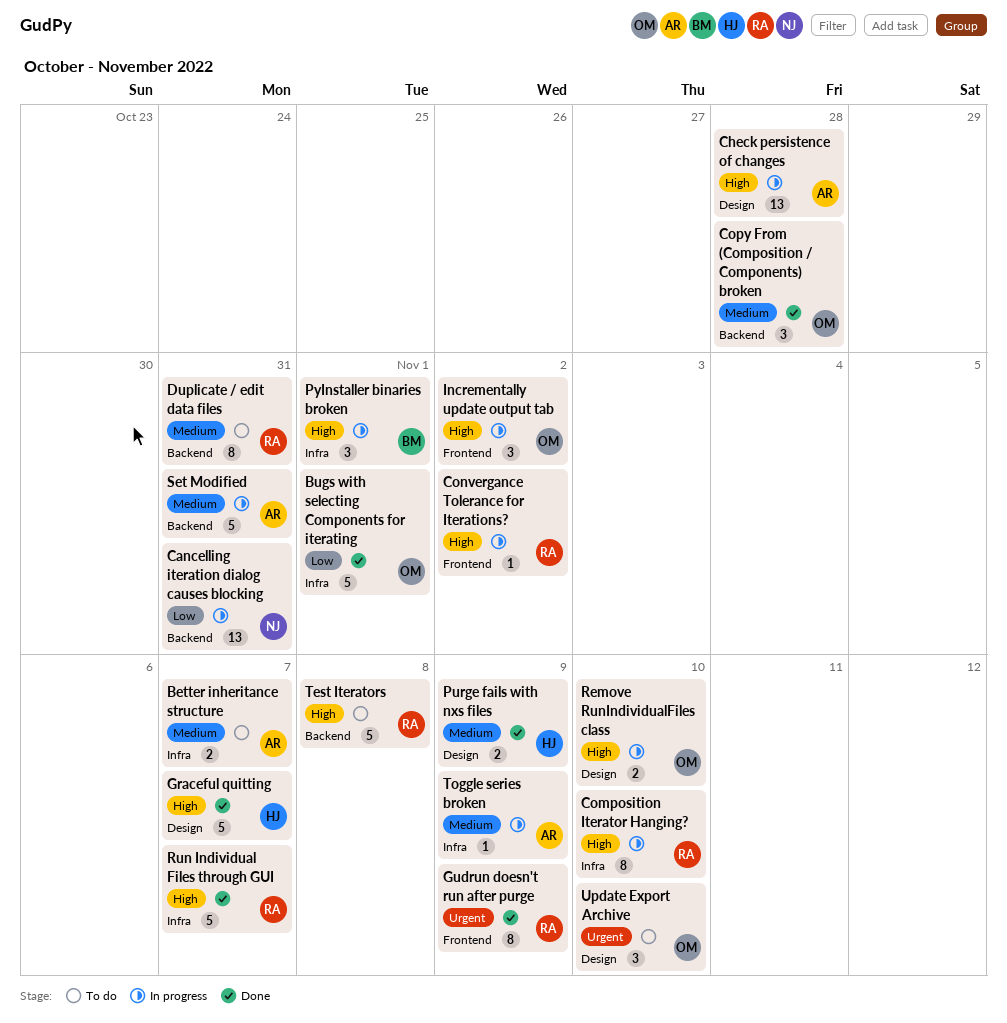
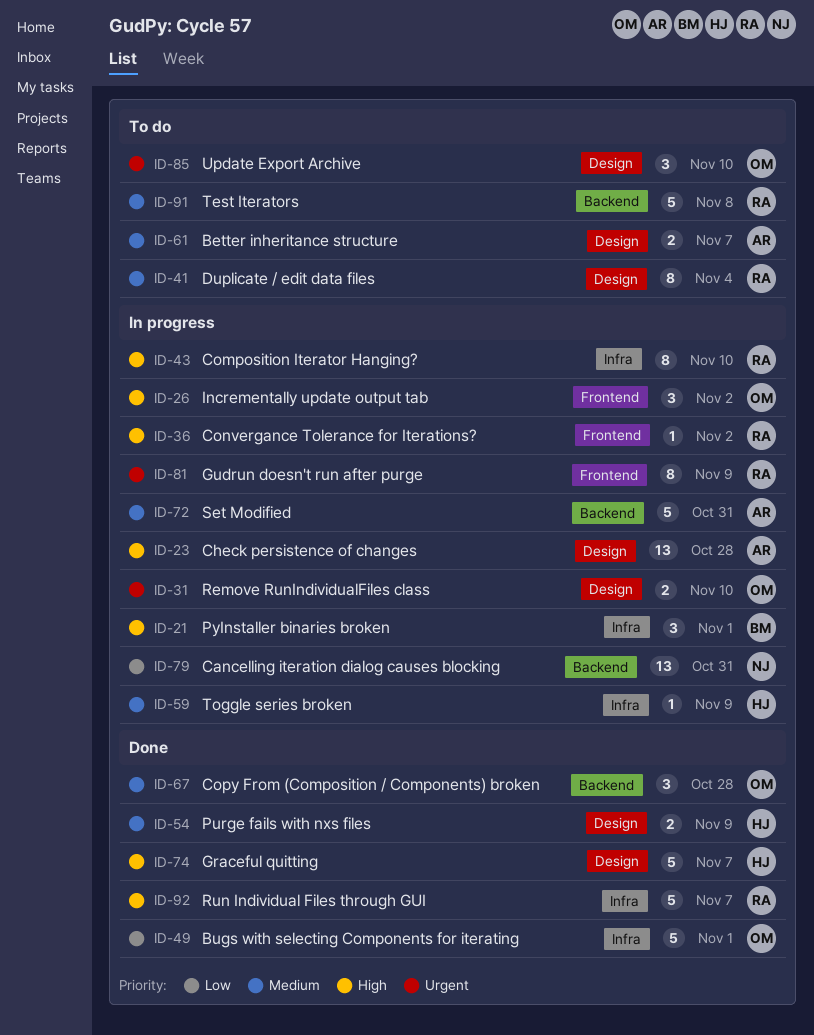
Better inheritance structure, label: Infra -> Design
Duplicate / edit data files, label: Backend -> Design
Duplicate / edit data files, due: Oct 31 -> Nov 4
Gudrun doesn't run after purge, status: Done -> In progress
Remove RunIndividualFiles class, priority: High -> Urgent
Test Iterators, priority: High -> Medium
Toggle series broken, owner: AR -> HJ

